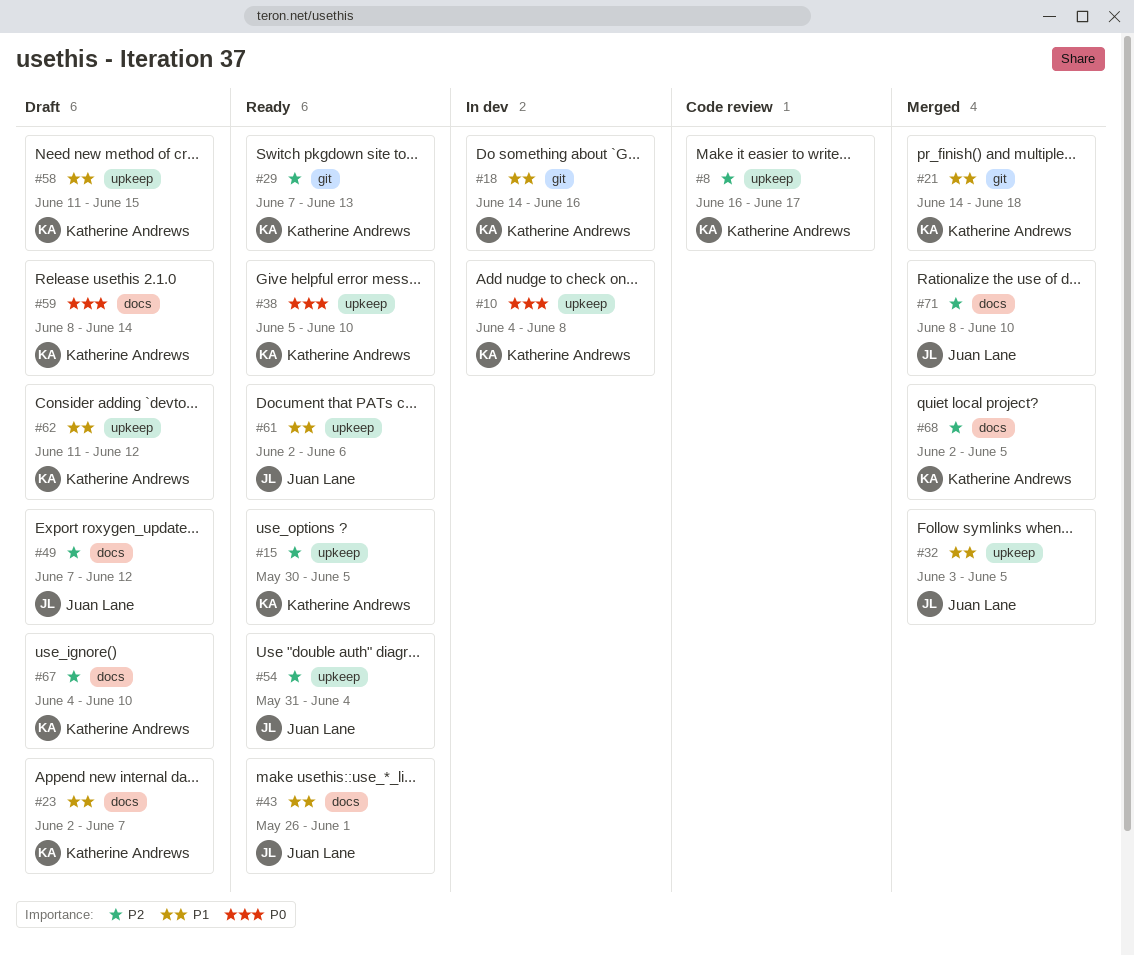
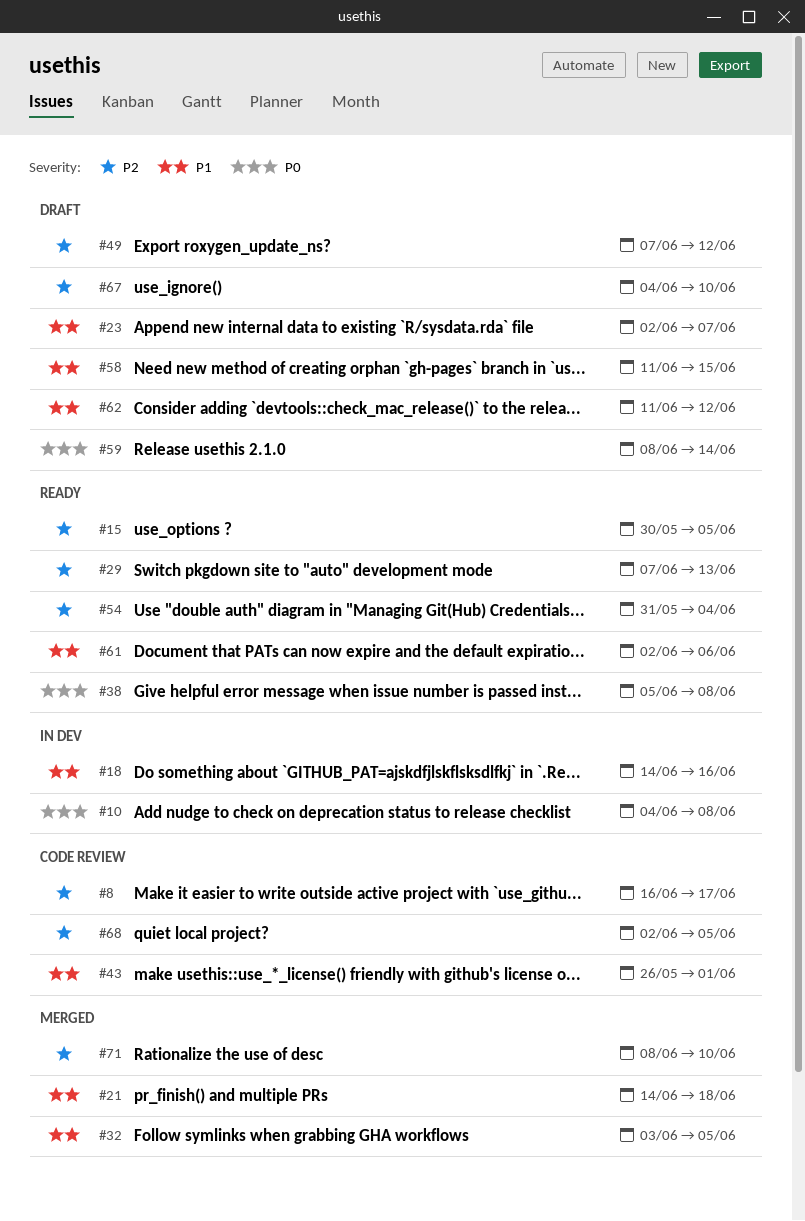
#38, due: Jun 10 -> Jun 8
#43, status: Ready -> Code review
#68, status: Merged -> Code review

